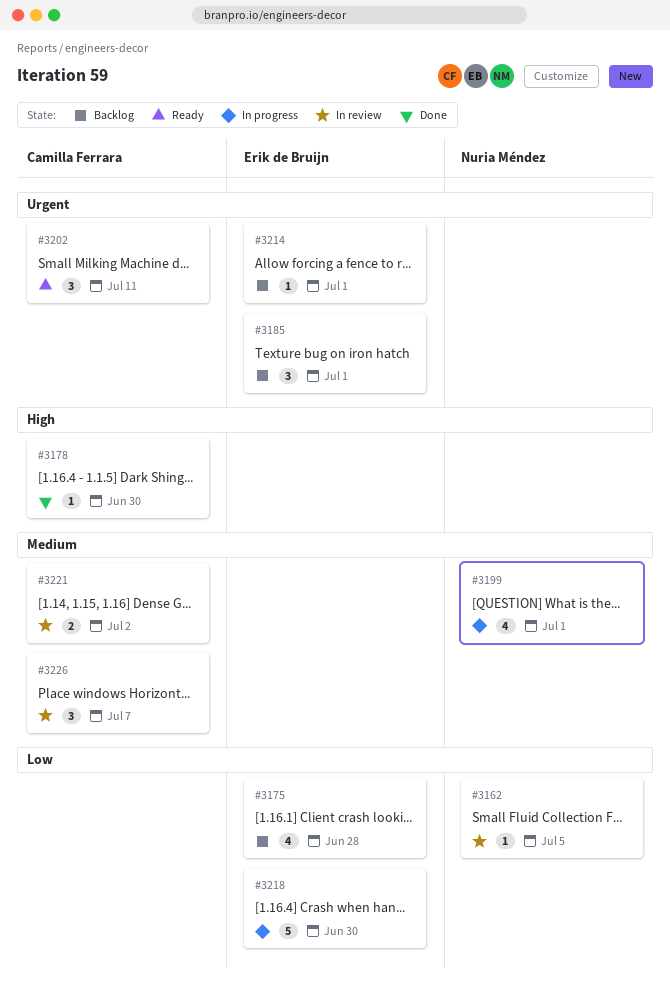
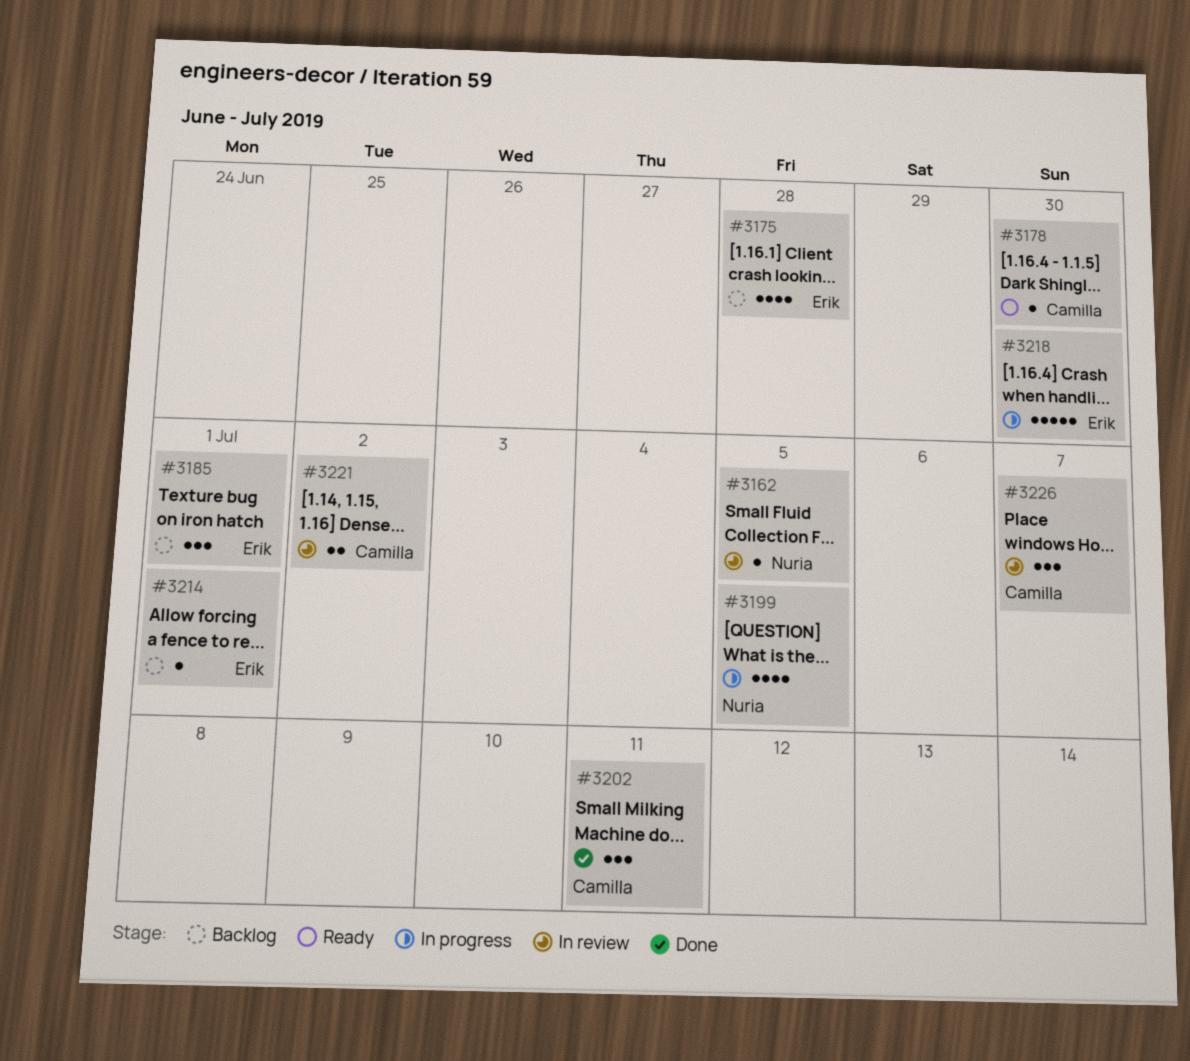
#3178, status: Done -> Ready
#3199, due: Jul 1 -> Jul 5
#3202, status: Ready -> Done

